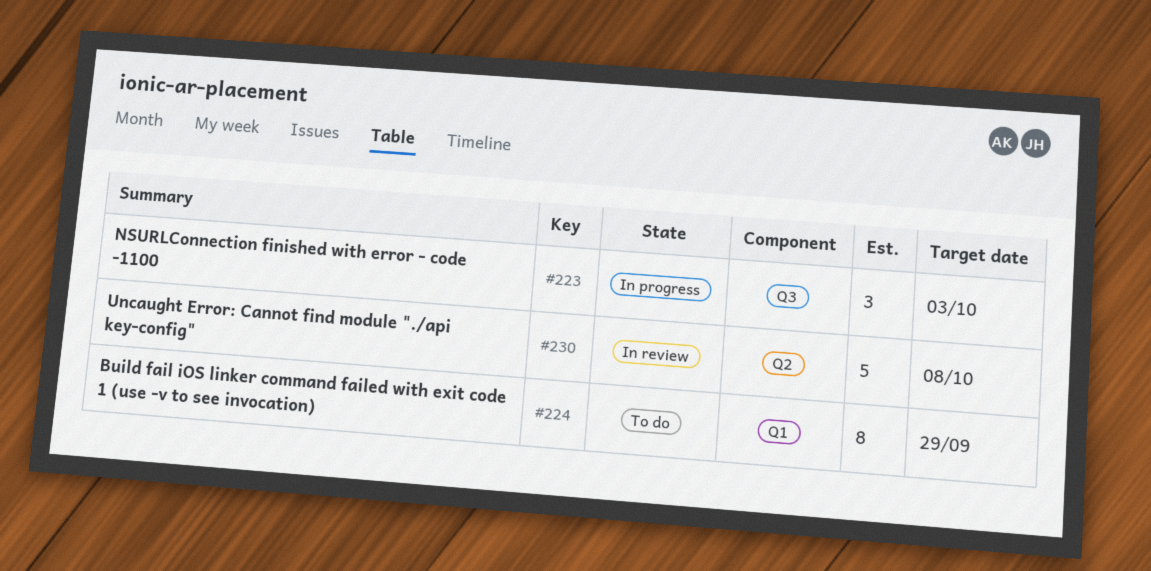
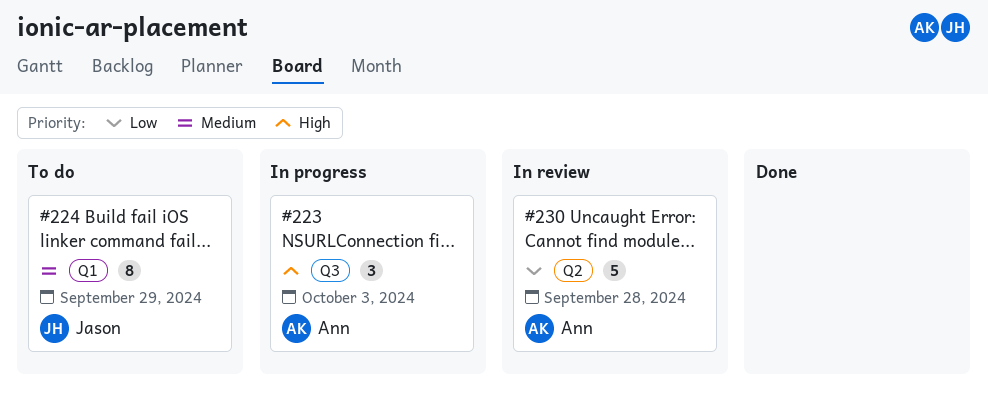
#230, due: Oct 8 -> Sep 28

